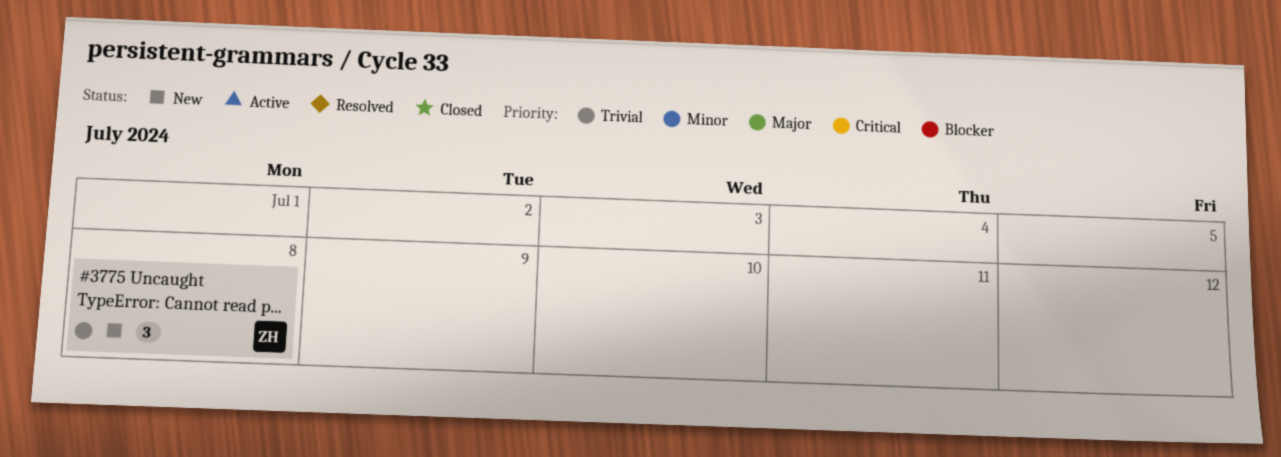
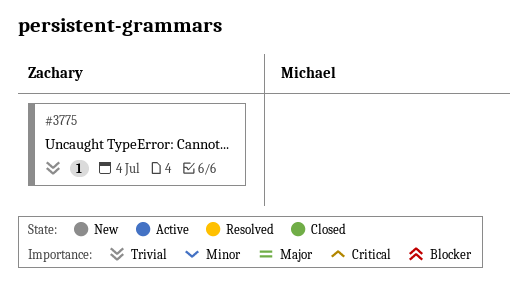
#3775, estimate: 3 -> 1
#3775, due: Jul 8 -> Jul 4

